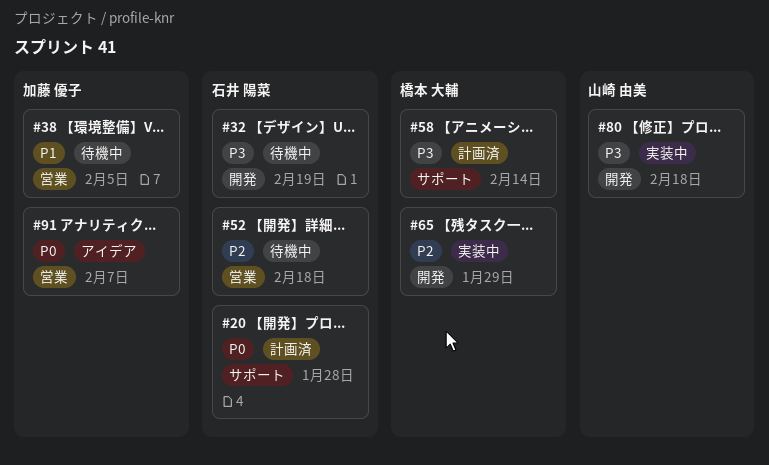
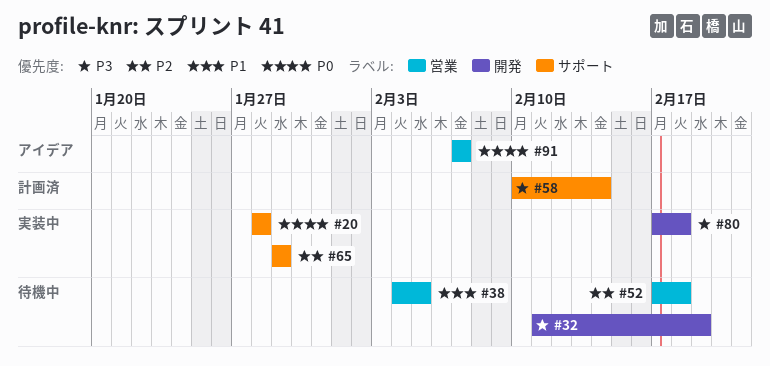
#20, status: 計画済 -> 実装中
#65, label: 開発 -> サポート

